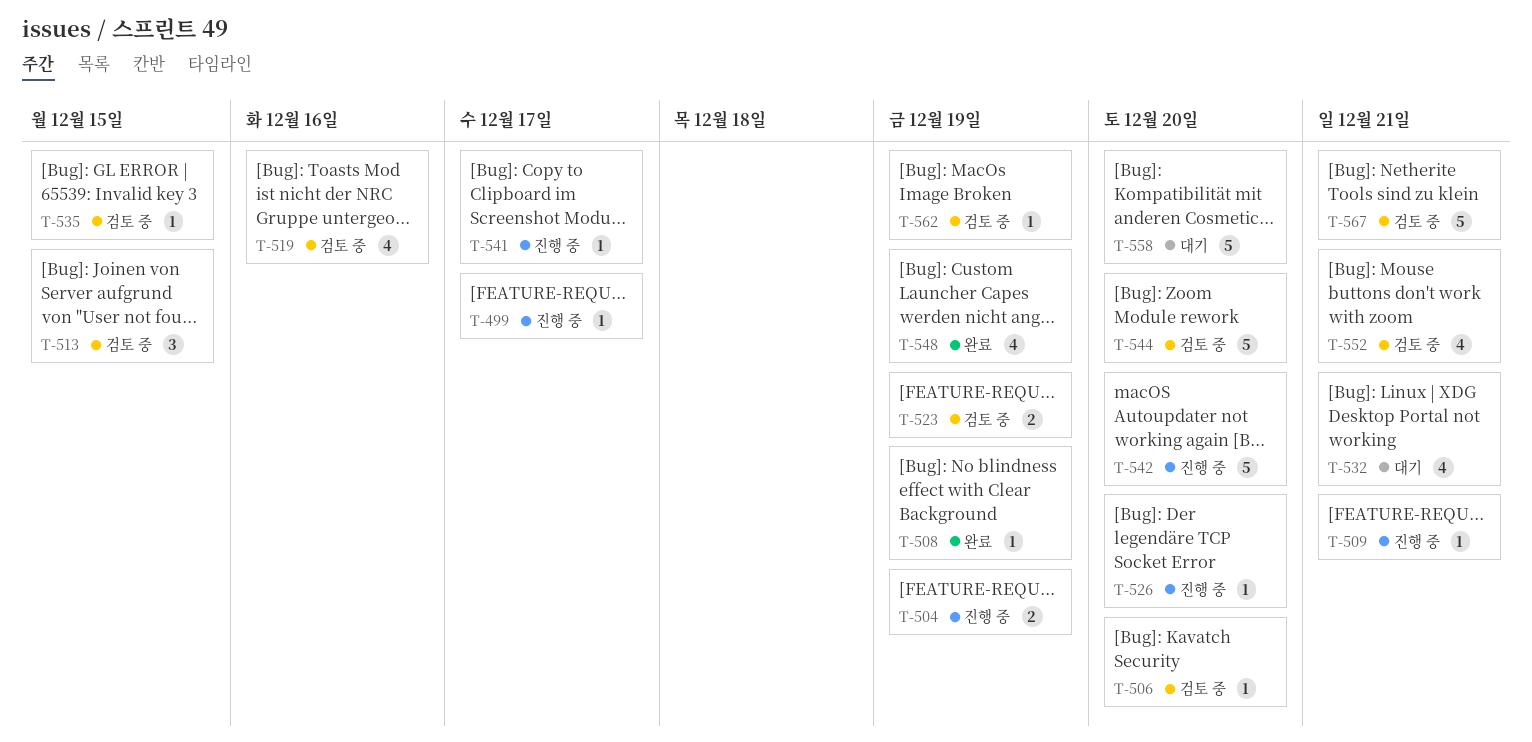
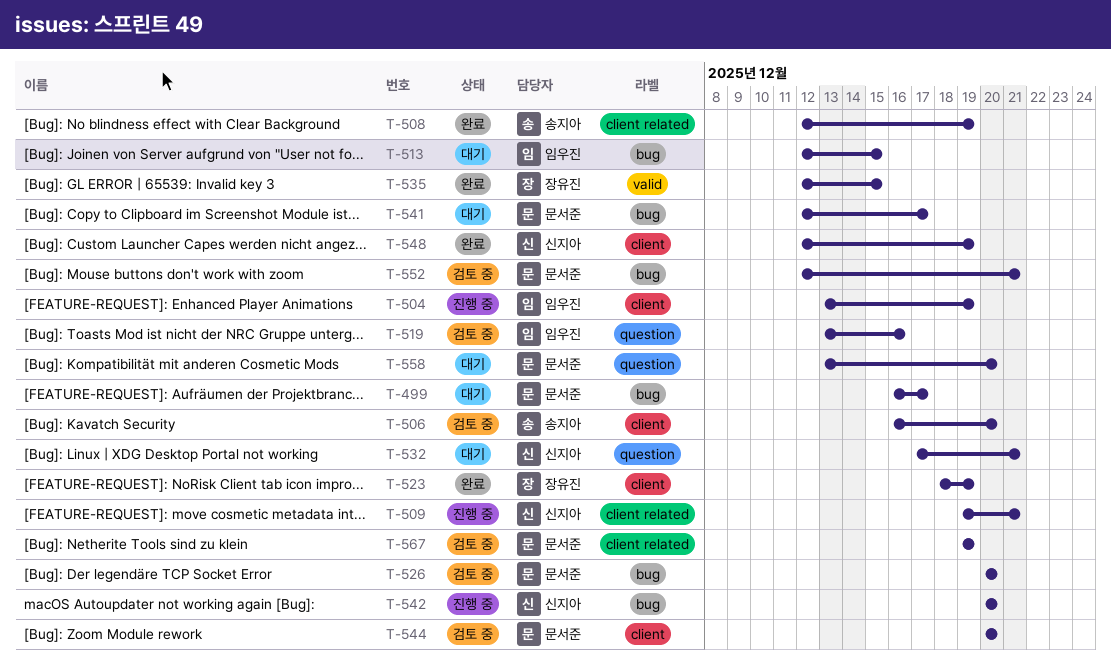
T-499, status: 진행 중 -> 대기
T-513, status: 검토 중 -> 대기
T-523, status: 검토 중 -> 완료
T-526, status: 진행 중 -> 검토 중
T-535, status: 검토 중 -> 완료
T-541, status: 진행 중 -> 대기
T-562: present -> none
T-567, due: Dec 21 -> Dec 19

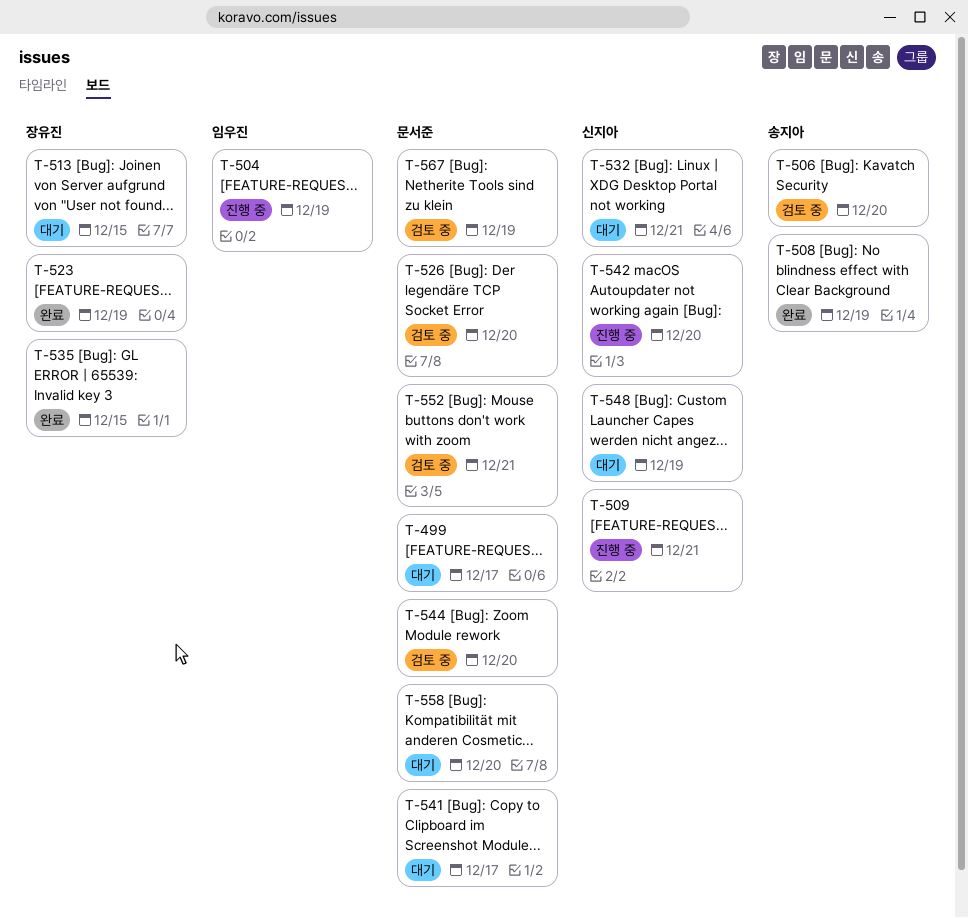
T-513, owner: 임우진 -> 장유진
T-519: present -> none
T-548, status: 완료 -> 대기

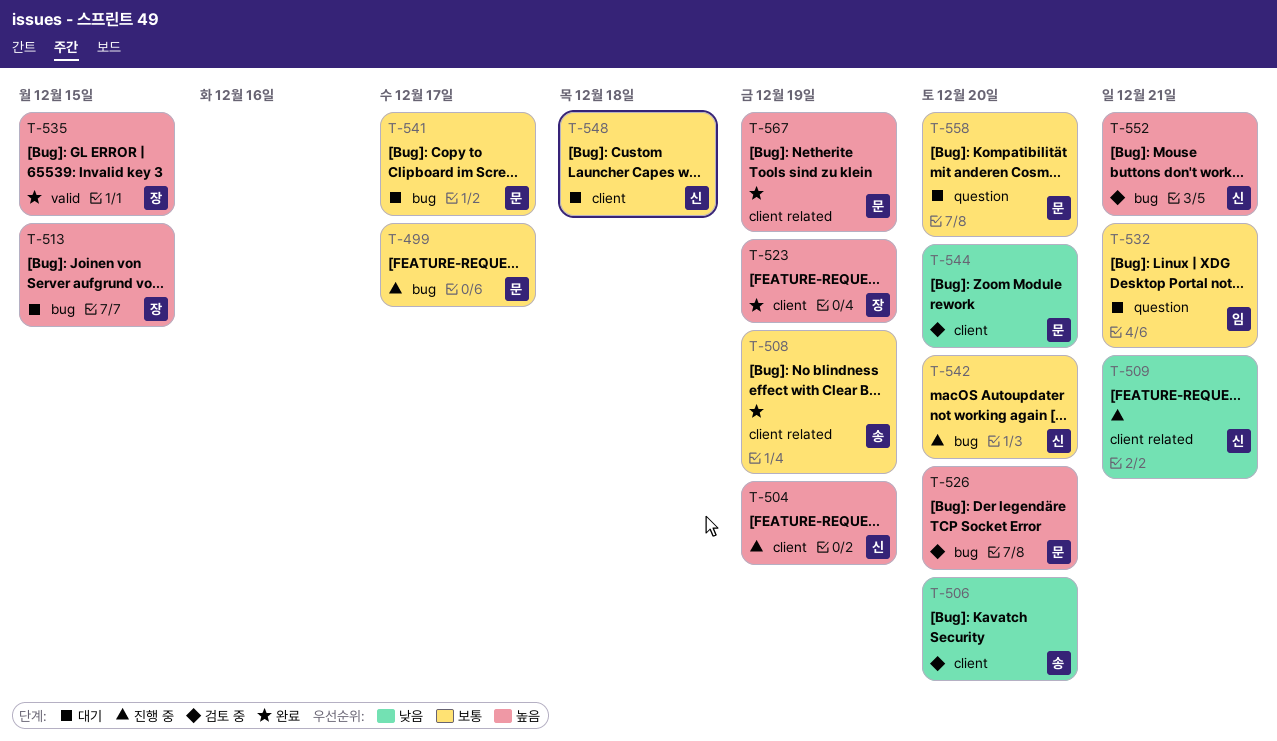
T-499, status: 대기 -> 진행 중
T-504, owner: 임우진 -> 신지아
T-532, owner: 신지아 -> 임우진
T-548, due: Dec 19 -> Dec 18
T-552, owner: 문서준 -> 신지아
T-567, status: 검토 중 -> 완료

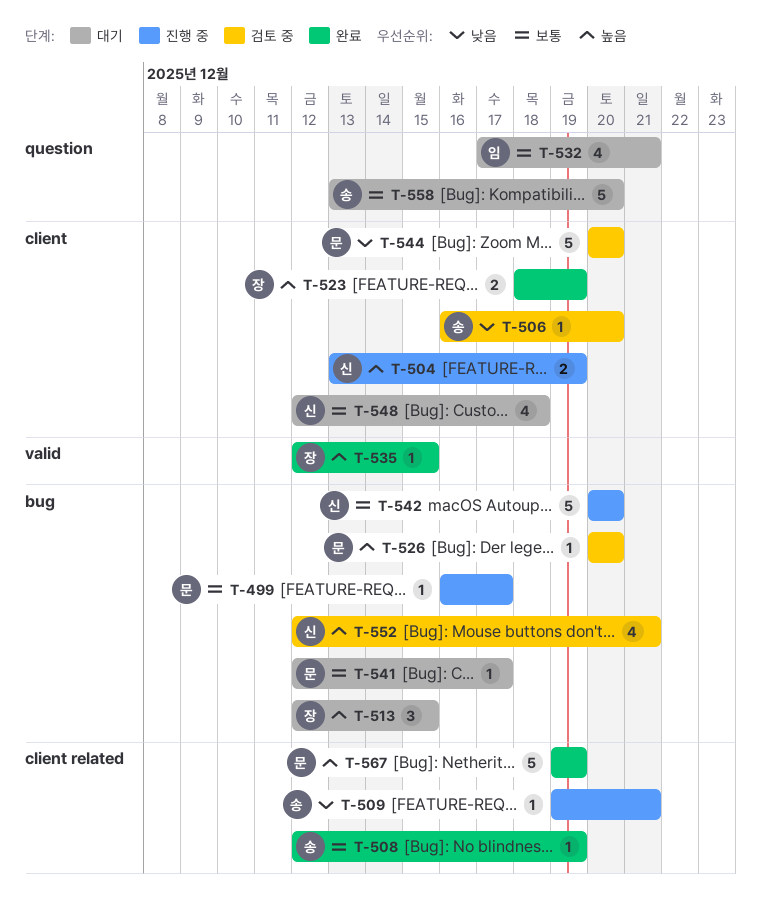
T-509, owner: 신 -> 송
T-558, owner: 문 -> 송

